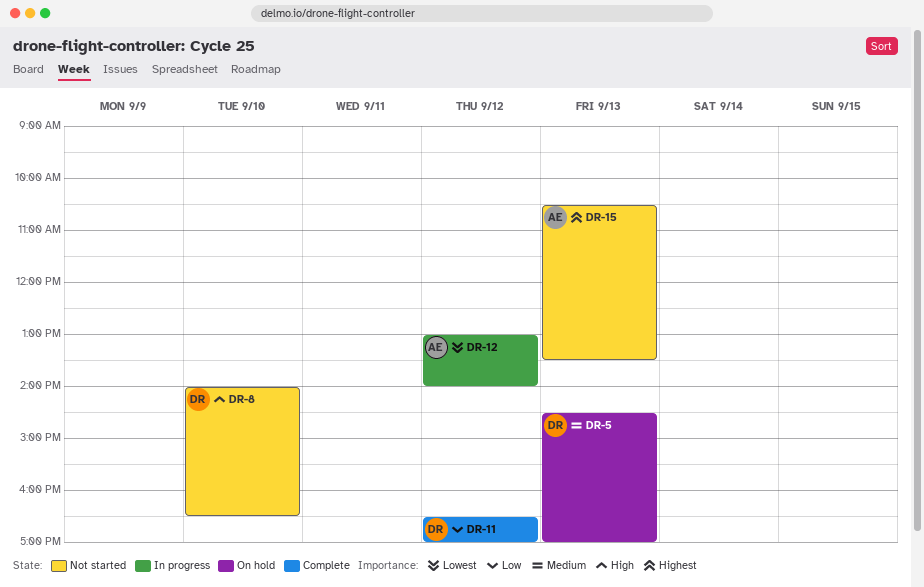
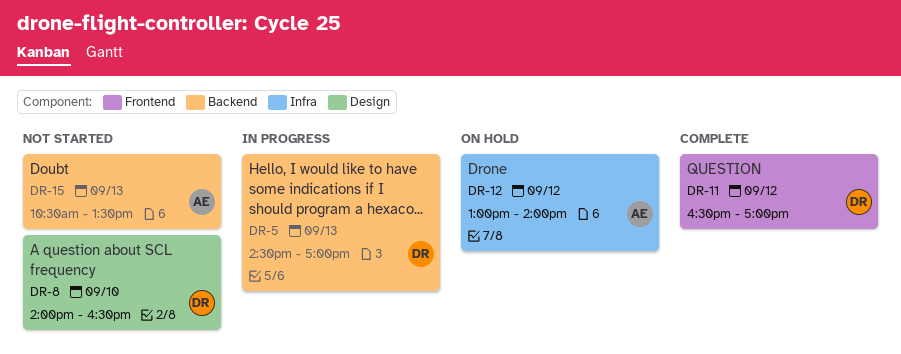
DR-5, status: On hold -> In progress
DR-12, status: In progress -> On hold

